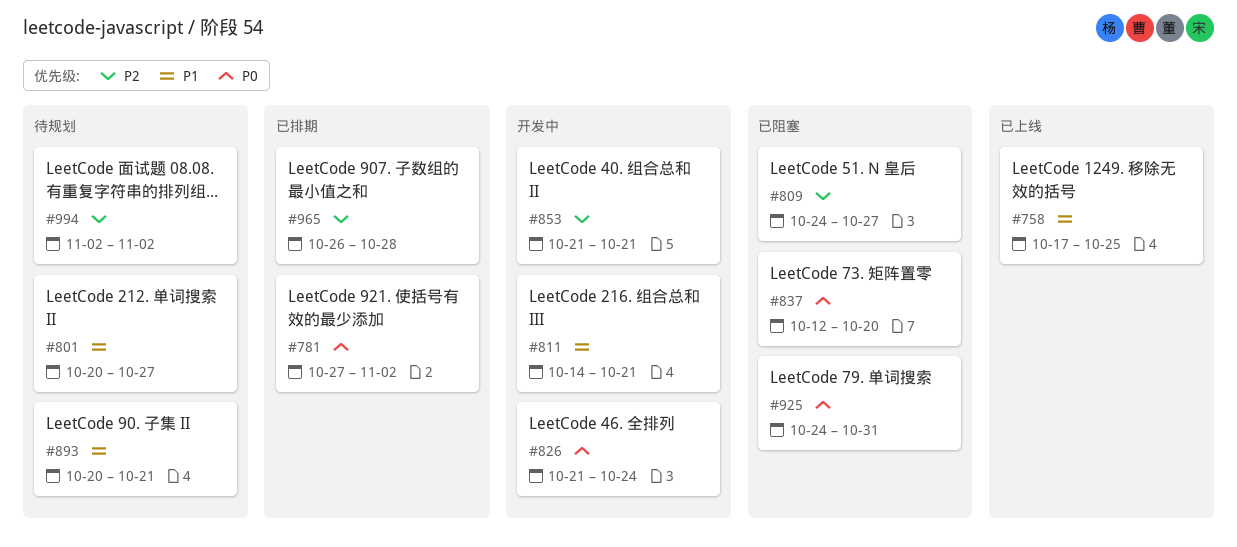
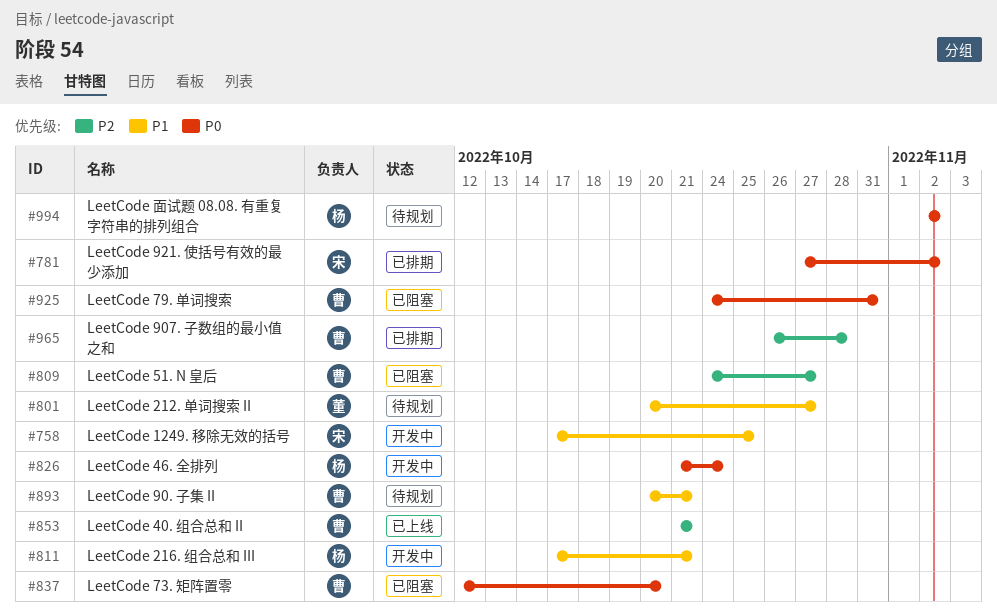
#758, status: 已上线 -> 开发中
#811, start: Oct 14 -> Oct 17
#853, status: 开发中 -> 已上线
#994, priority: P2 -> P0

